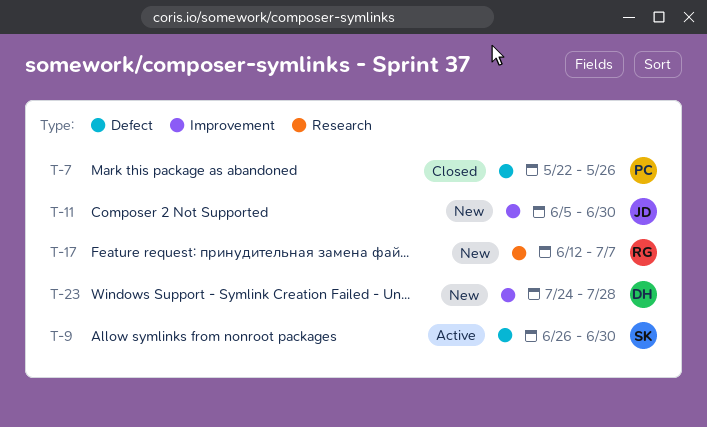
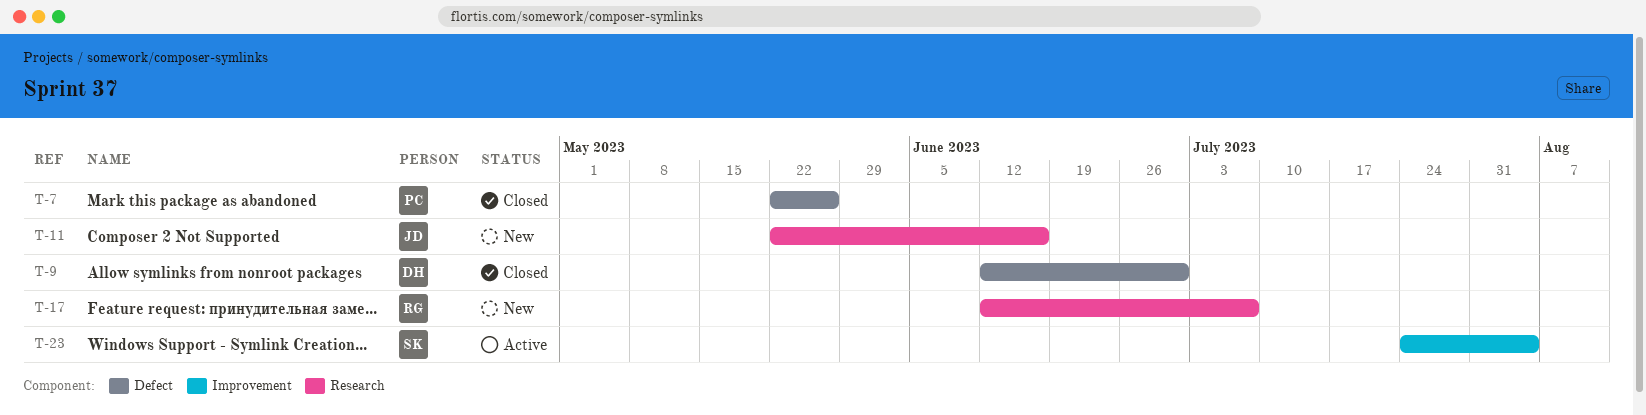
T-9, status: Active -> Closed
T-9, owner: SK -> DH
T-9, start: Jun 26 -> Jun 12
T-11, label: Improvement -> Research
T-11, start: Jun 5 -> May 22
T-11, due: Jun 30 -> Jun 16
T-23, status: New -> Active
T-23, owner: DH -> SK
T-23, due: Jul 28 -> Aug 4

